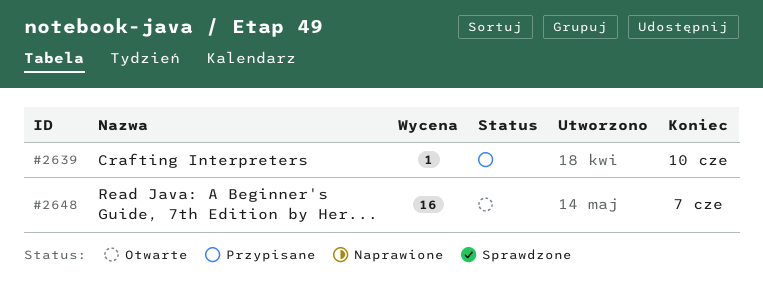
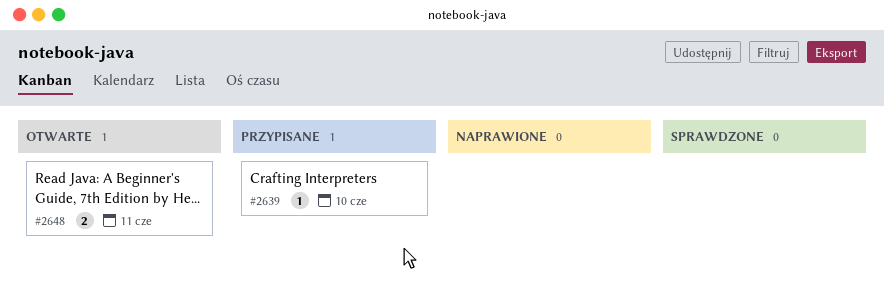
#2648, estimate: 16 -> 2
#2648, due: Jun 7 -> Jun 11

